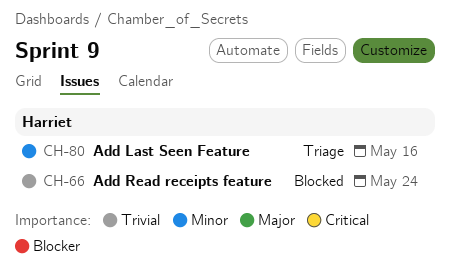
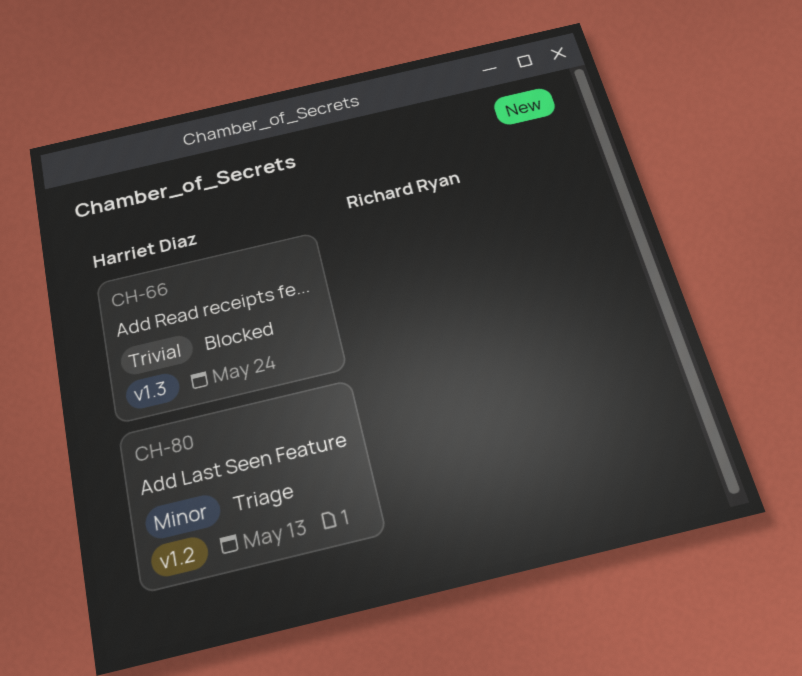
CH-80, due: May 16 -> May 13

